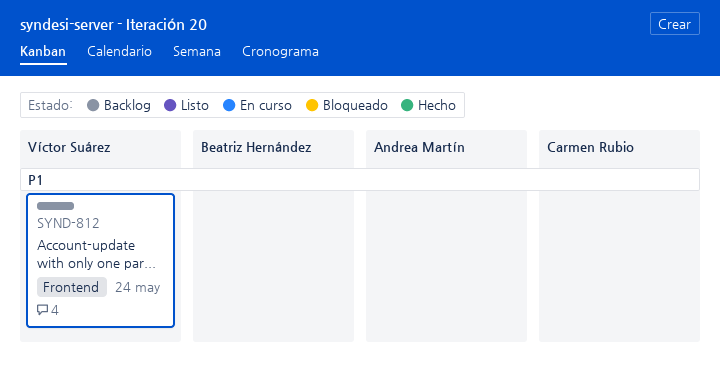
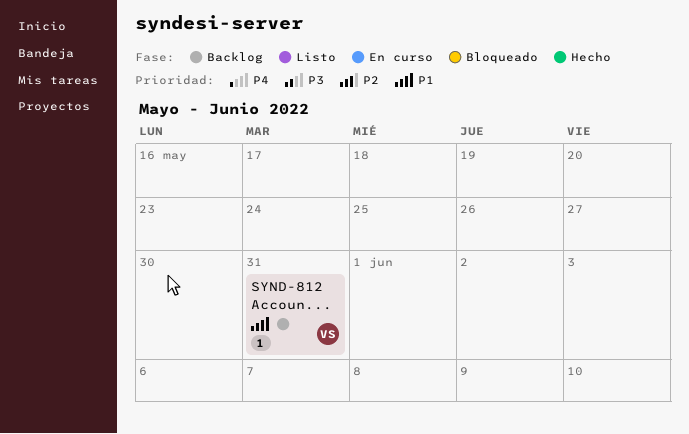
SYND-812, due: May 24 -> May 31

